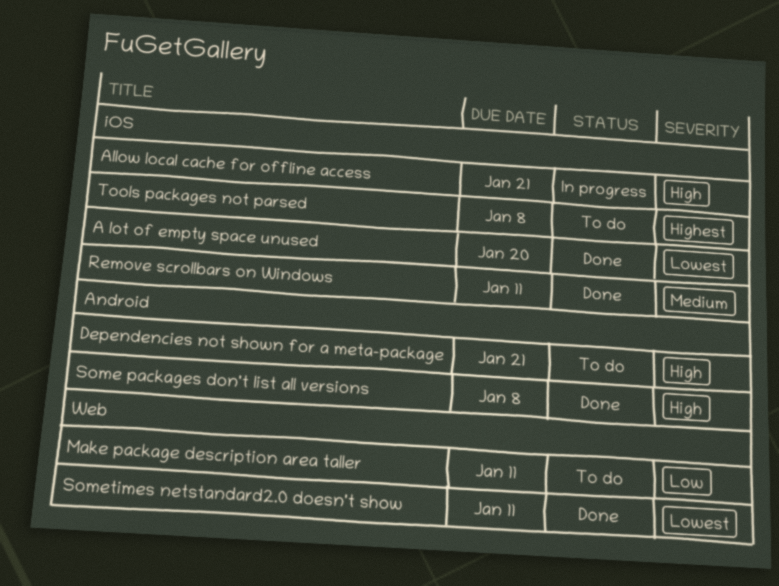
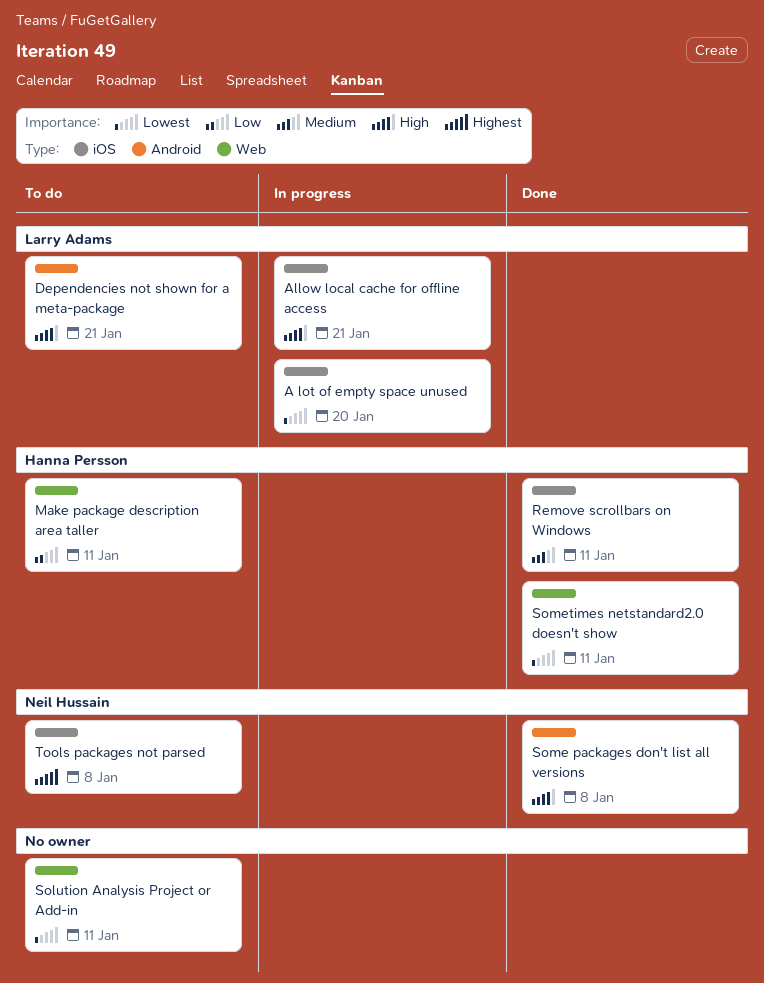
A lot of empty space unused, status: Done -> In progress
Solution Analysis Project or Add-in: none -> present

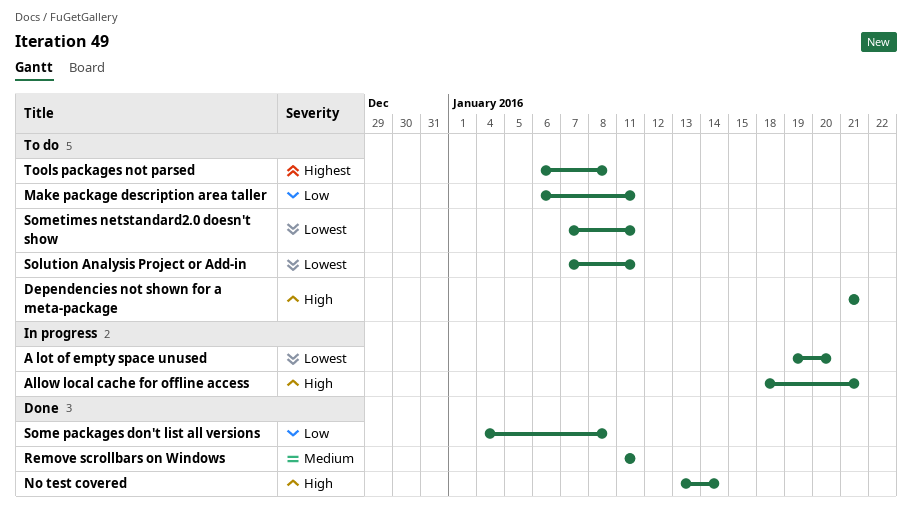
No test covered: none -> present
Some packages don't list all versions, priority: High -> Low
Sometimes netstandard2.0 doesn't show, status: Done -> To do

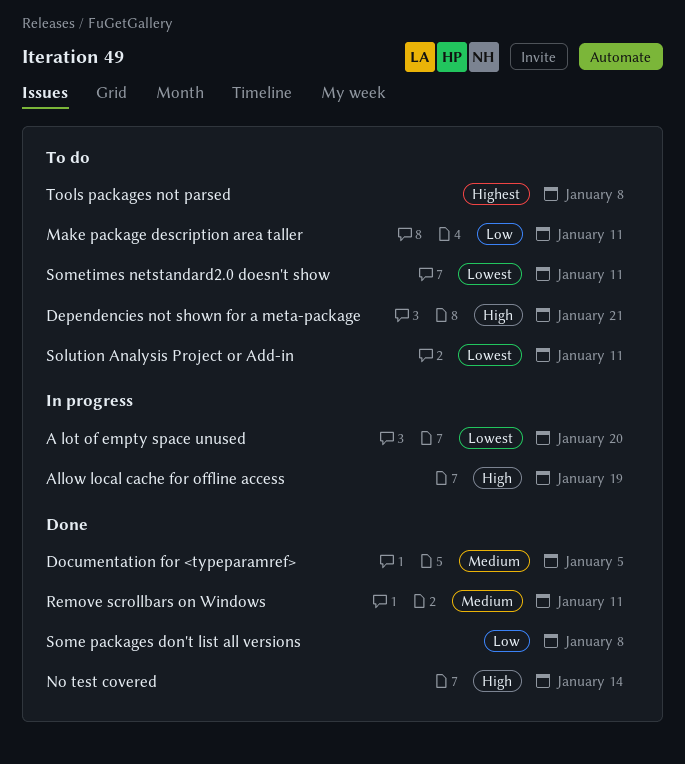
Allow local cache for offline access, due: Jan 21 -> Jan 19
Documentation for <typeparamref>: none -> present

